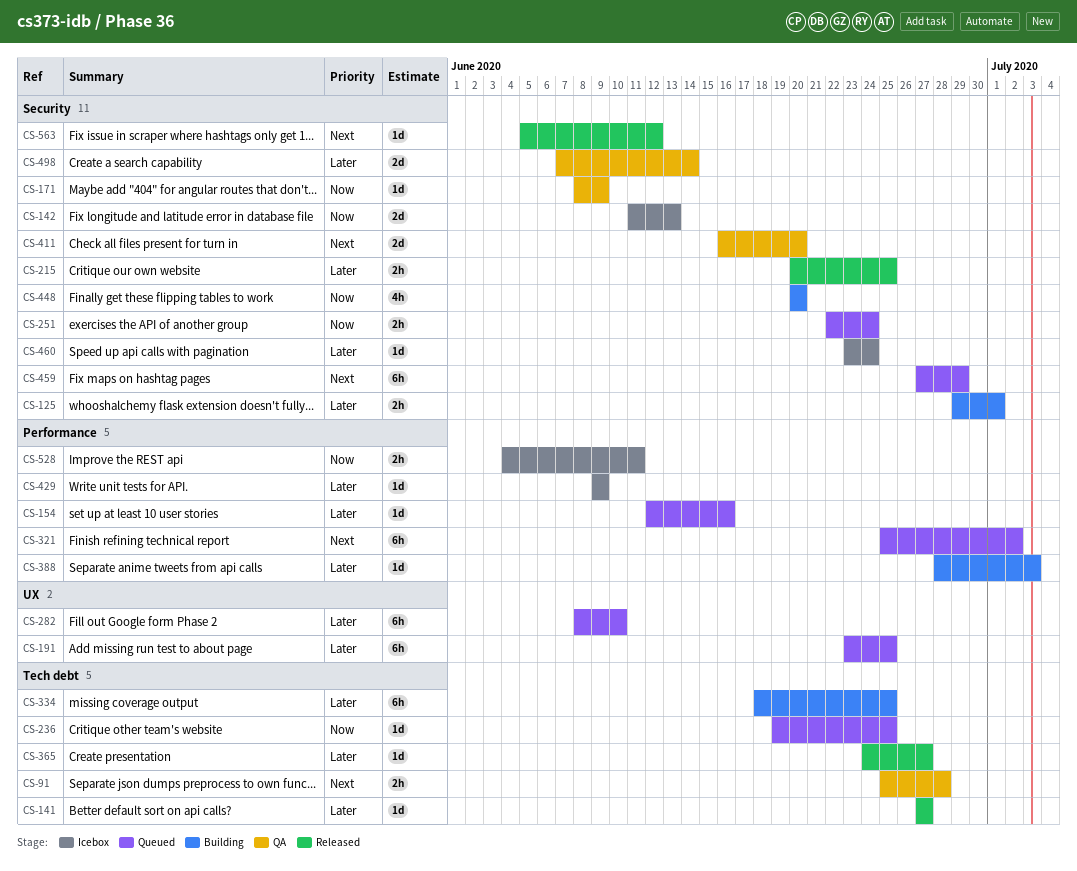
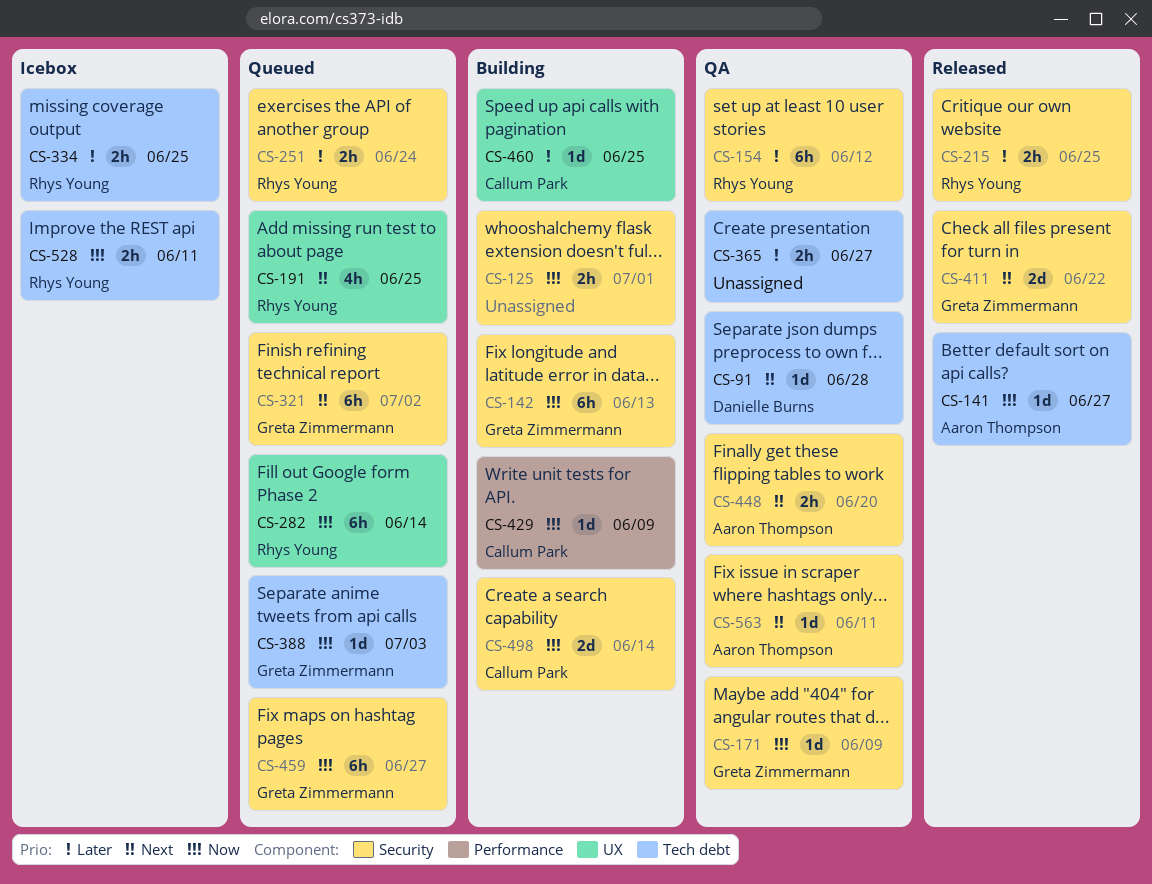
CS-91, estimate: 2h -> 1d
CS-125, priority: Later -> Now
CS-141, priority: Later -> Now
CS-142, status: Icebox -> Building
CS-142, estimate: 2d -> 6h
CS-154, status: Queued -> QA
CS-154, label: Performance -> Security
CS-154, estimate: 1d -> 6h
CS-154, due: Jun 16 -> Jun 12
CS-191, priority: Later -> Next
CS-191, estimate: 6h -> 4h
CS-236: present -> none
CS-251, priority: Now -> Later
CS-282, priority: Later -> Now
CS-282, due: Jun 10 -> Jun 14
CS-321, label: Performance -> Security
CS-334, status: Building -> Icebox
CS-334, estimate: 6h -> 2h
CS-365, status: Released -> QA
CS-365, estimate: 1d -> 2h
CS-388, status: Building -> Queued
CS-388, priority: Later -> Now
CS-388, label: Performance -> Tech debt
CS-411, status: QA -> Released
CS-411, due: Jun 20 -> Jun 22
CS-429, status: Icebox -> Building
CS-429, priority: Later -> Now
CS-448, status: Building -> QA
CS-448, priority: Now -> Next
CS-448, estimate: 4h -> 2h
CS-459, priority: Next -> Now
CS-459, due: Jun 29 -> Jun 27
CS-460, status: Icebox -> Building
CS-460, label: Security -> UX
CS-460, due: Jun 24 -> Jun 25
CS-498, status: QA -> Building
CS-498, priority: Later -> Now
CS-528, label: Performance -> Tech debt
CS-563, status: Released -> QA
CS-563, due: Jun 12 -> Jun 11

